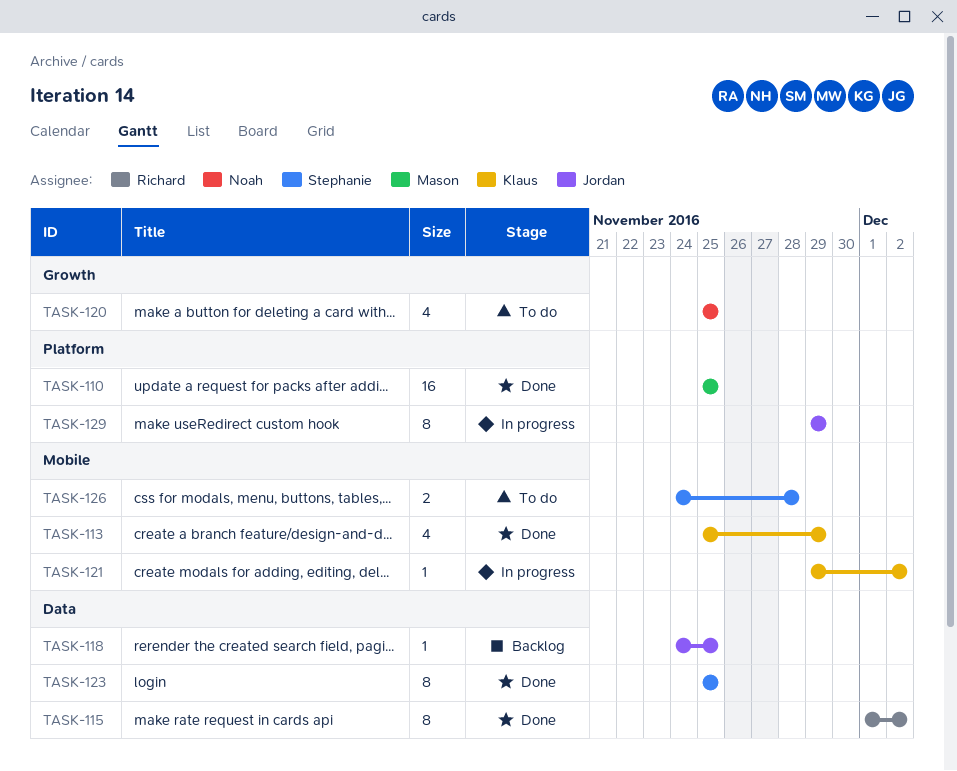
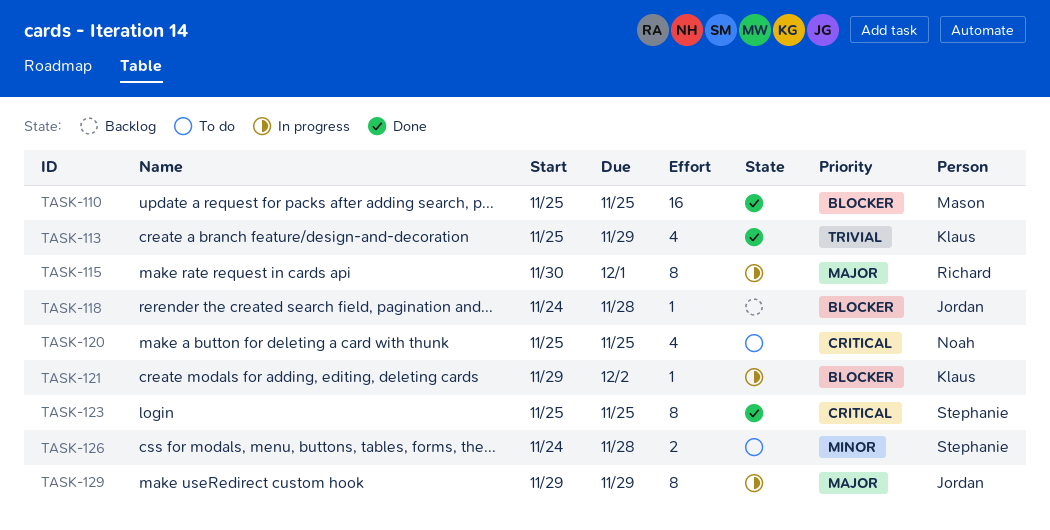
TASK-115, status: Done -> In progress
TASK-115, start: Dec 1 -> Nov 30
TASK-115, due: Dec 2 -> Dec 1
TASK-118, due: Nov 25 -> Nov 28

